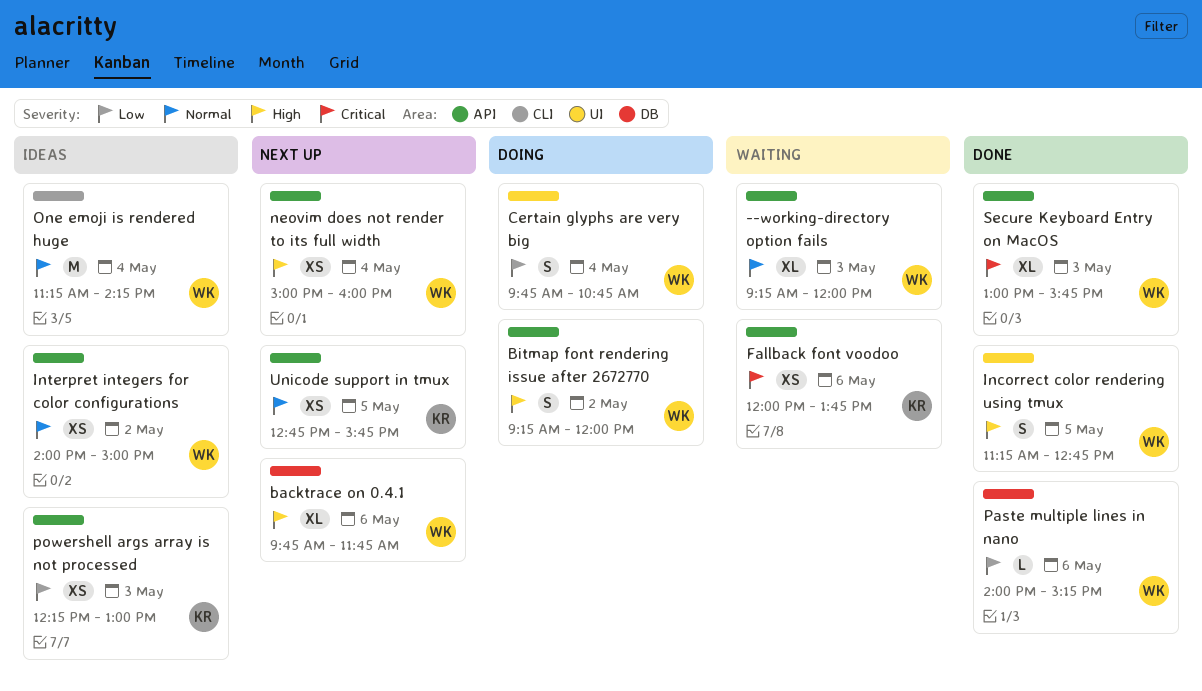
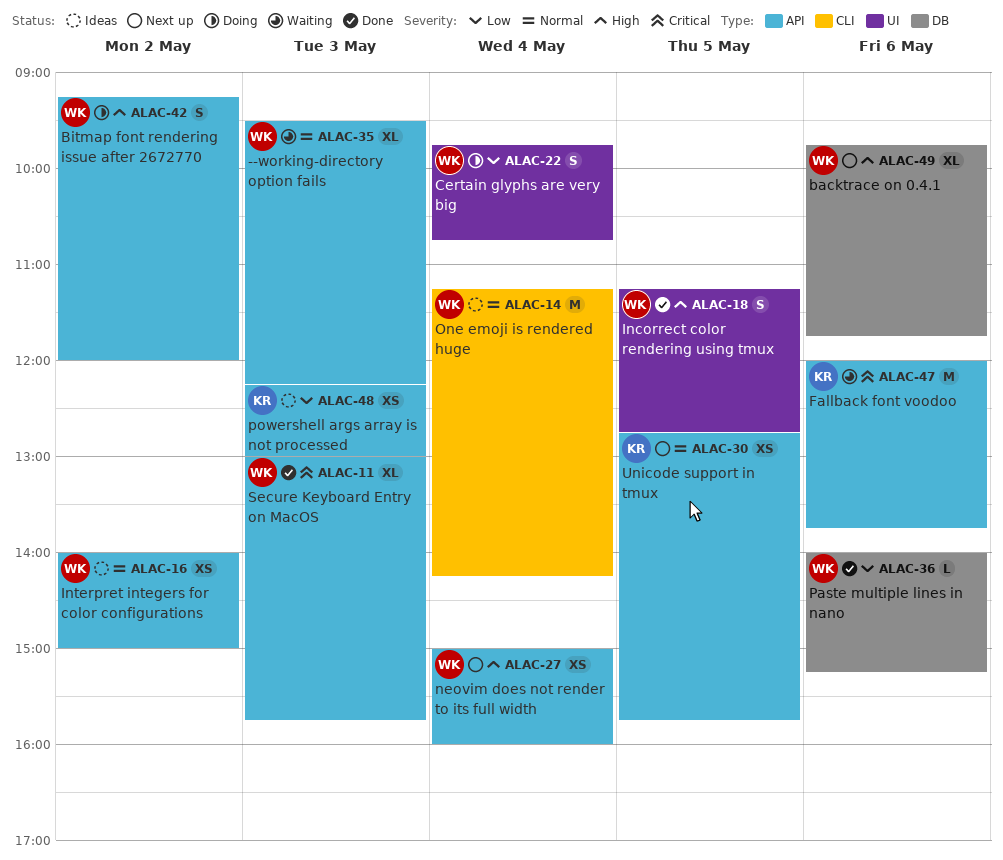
--working-directory option fails, begins: 09:15 -> 09:30
--working-directory option fails, ends: 12:00 -> 12:15
Fallback font voodoo, estimate: XS -> M

